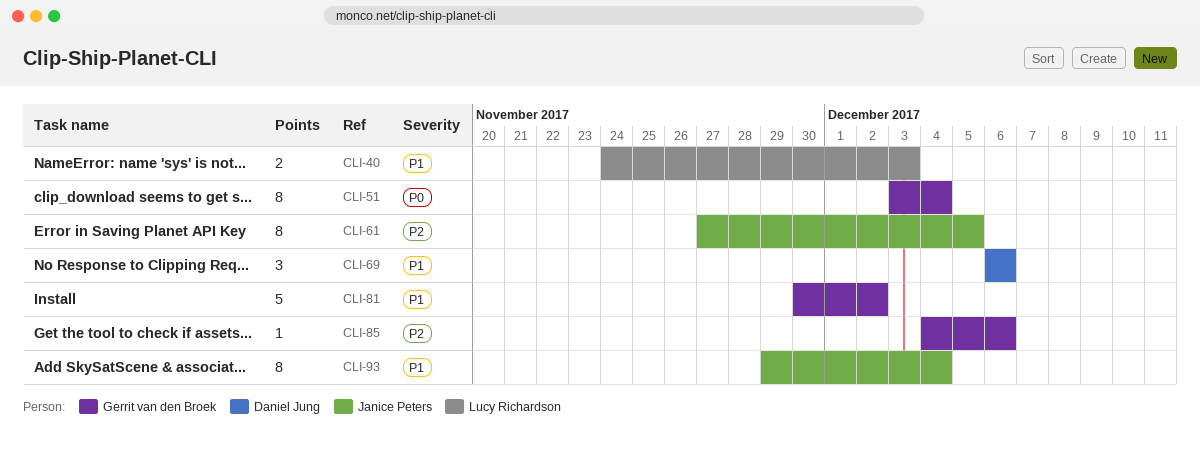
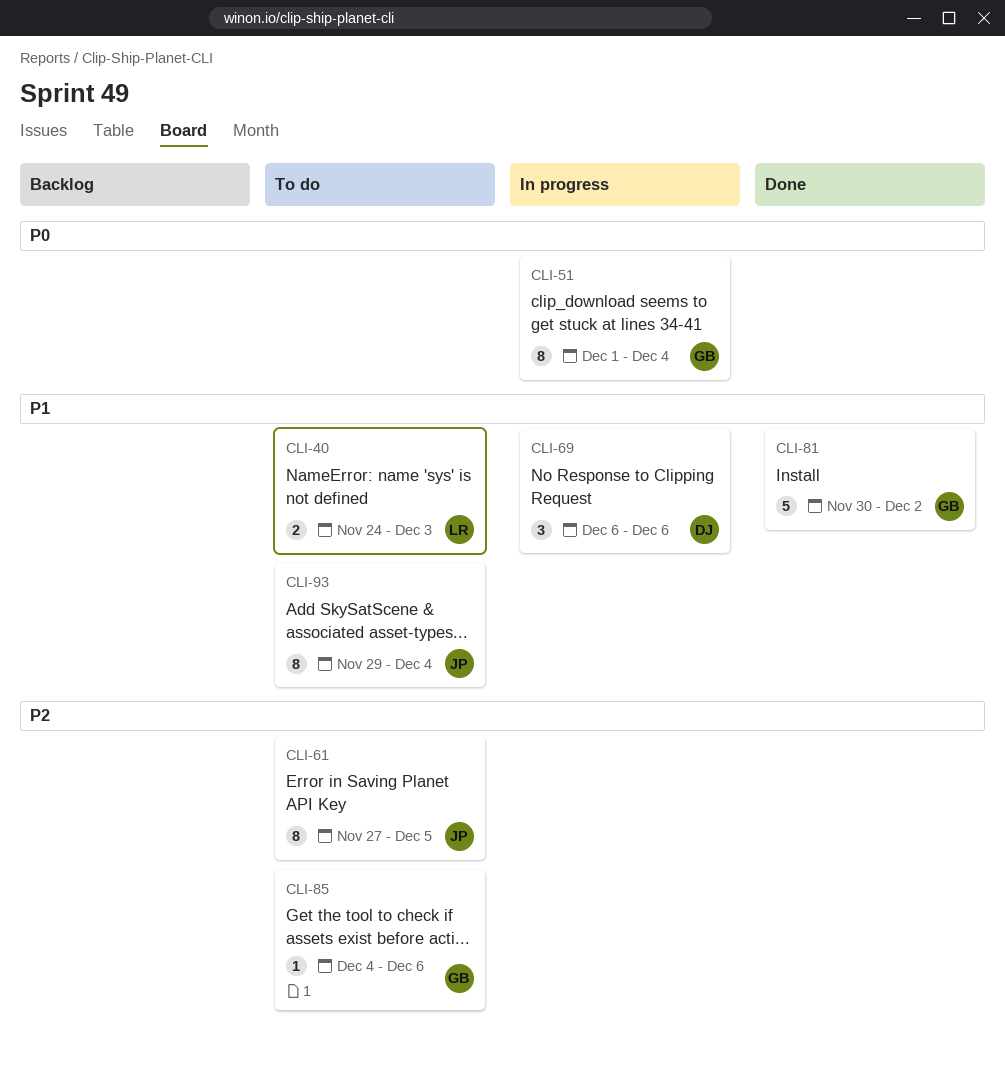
CLI-51, start: Dec 3 -> Dec 1

